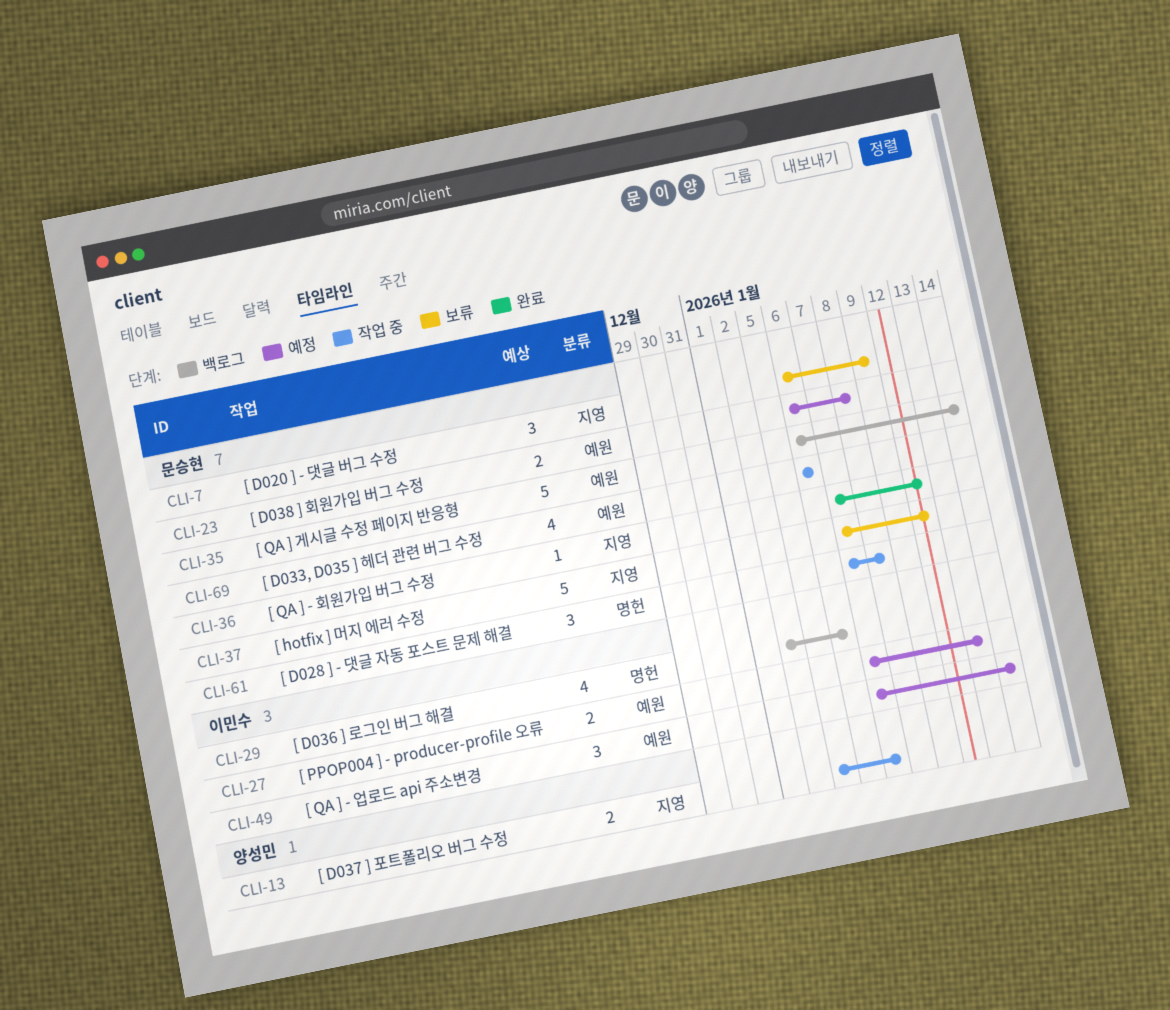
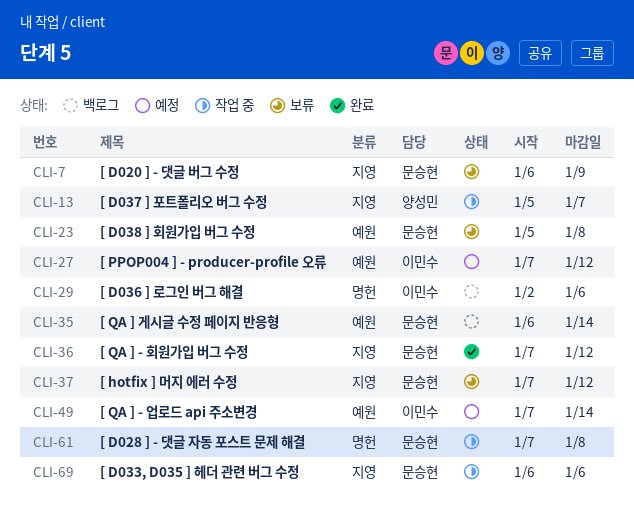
CLI-23, status: 예정 -> 보류
CLI-23, start: Jan 6 -> Jan 5
CLI-27, due: Jan 13 -> Jan 12
CLI-69, label: 예원 -> 지영

